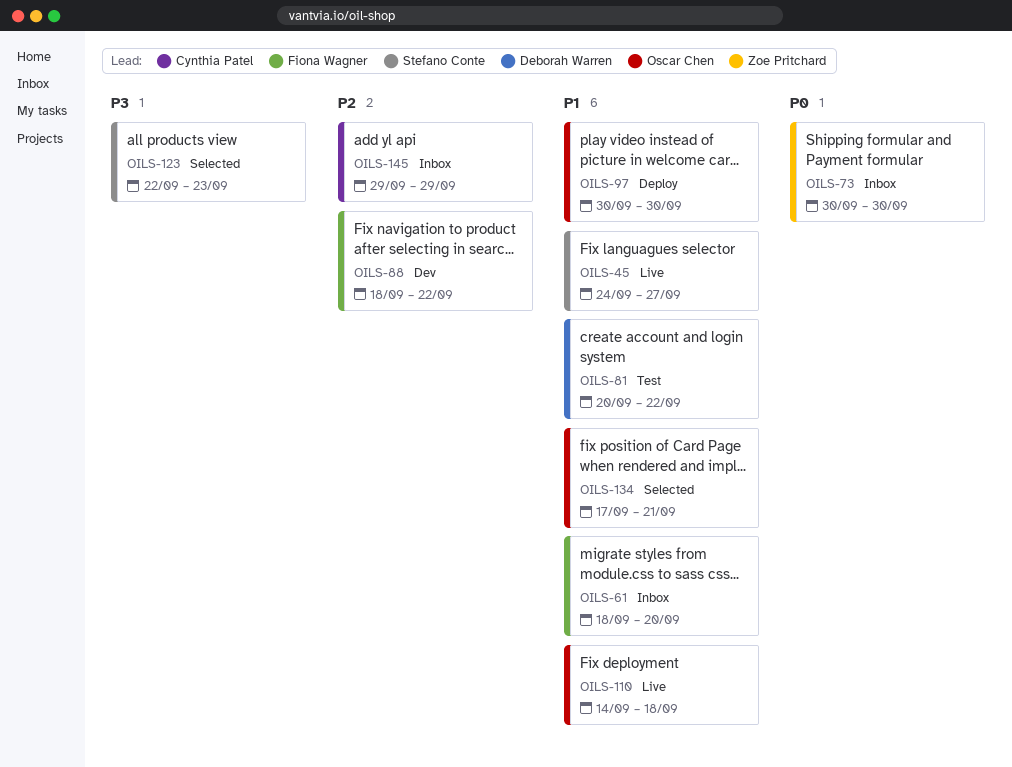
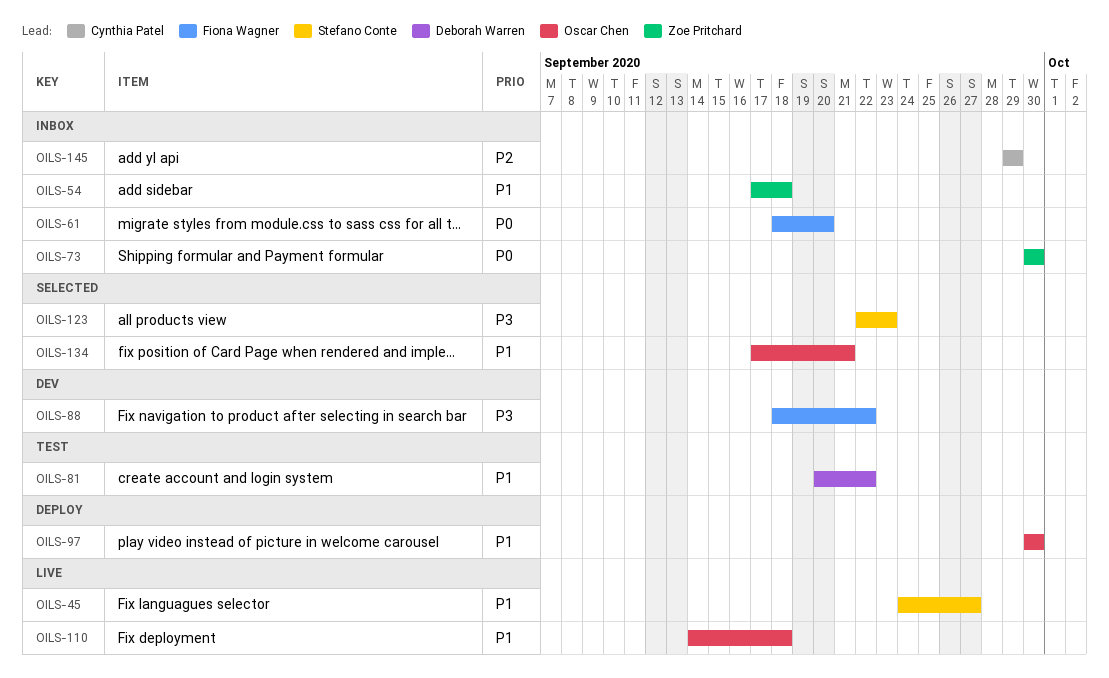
OILS-54: none -> present
OILS-61, priority: P1 -> P0
OILS-88, priority: P2 -> P3

